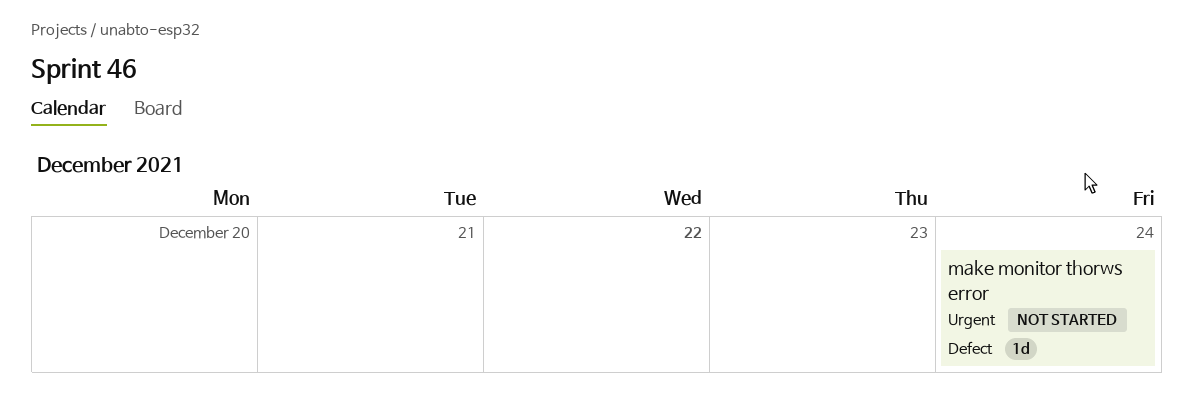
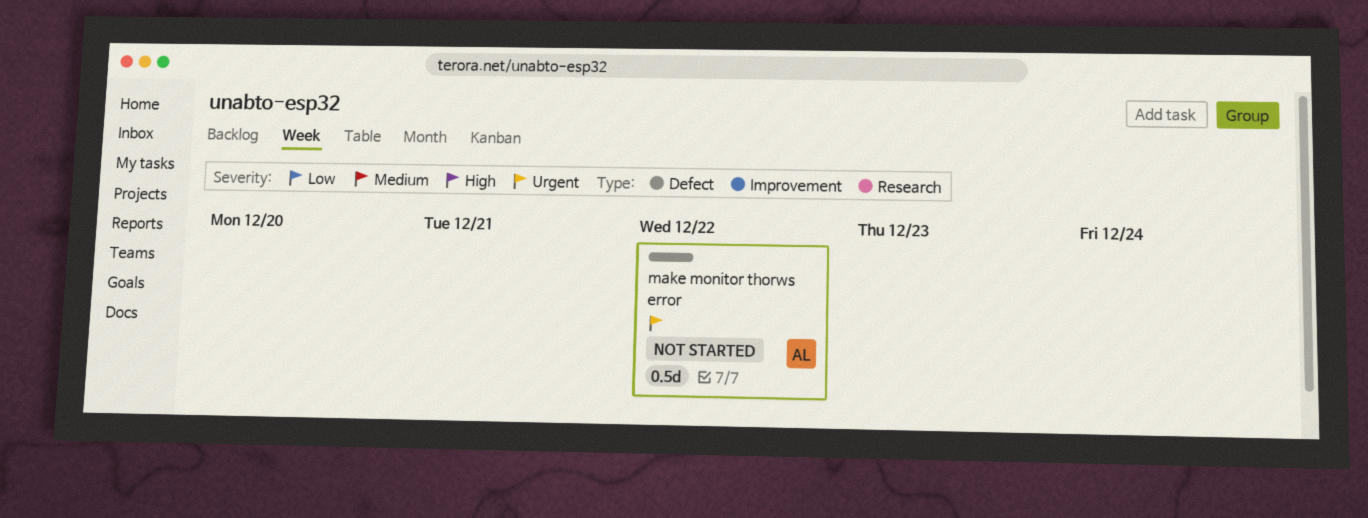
make monitor thorws error, estimate: 1d -> 0.5d
make monitor thorws error, due: Dec 24 -> Dec 22

